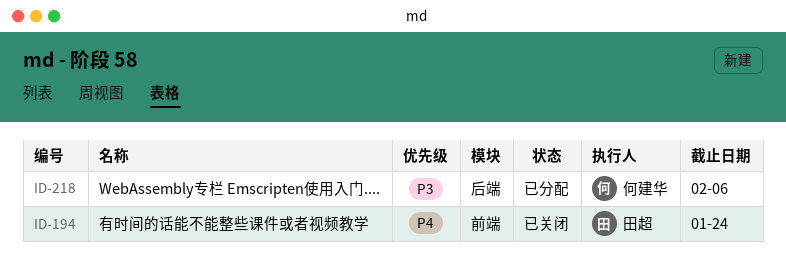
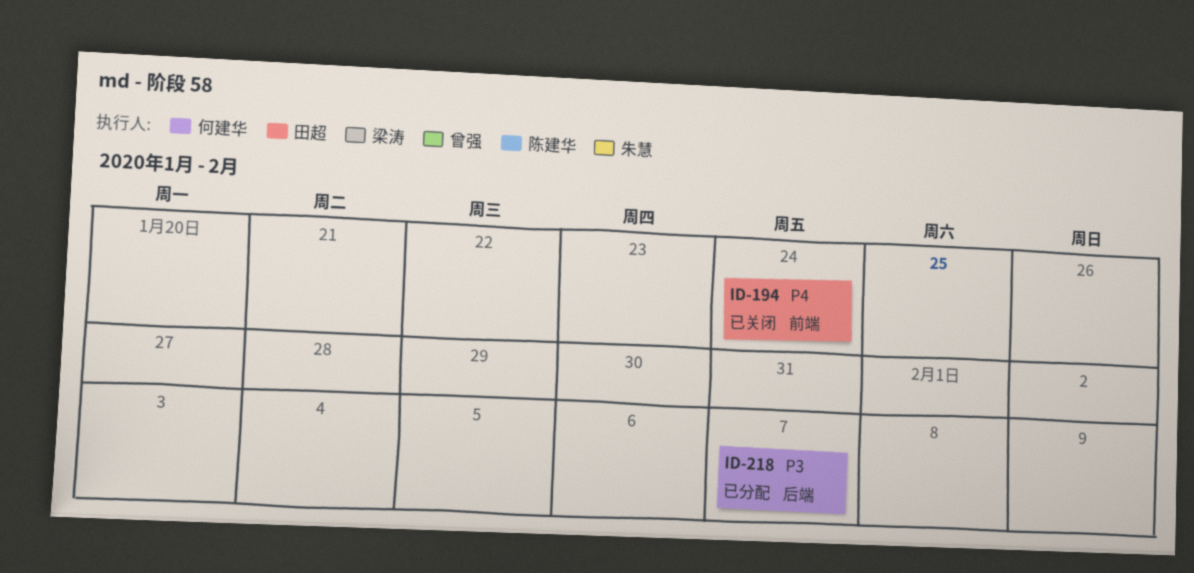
ID-218, due: Feb 6 -> Feb 7

